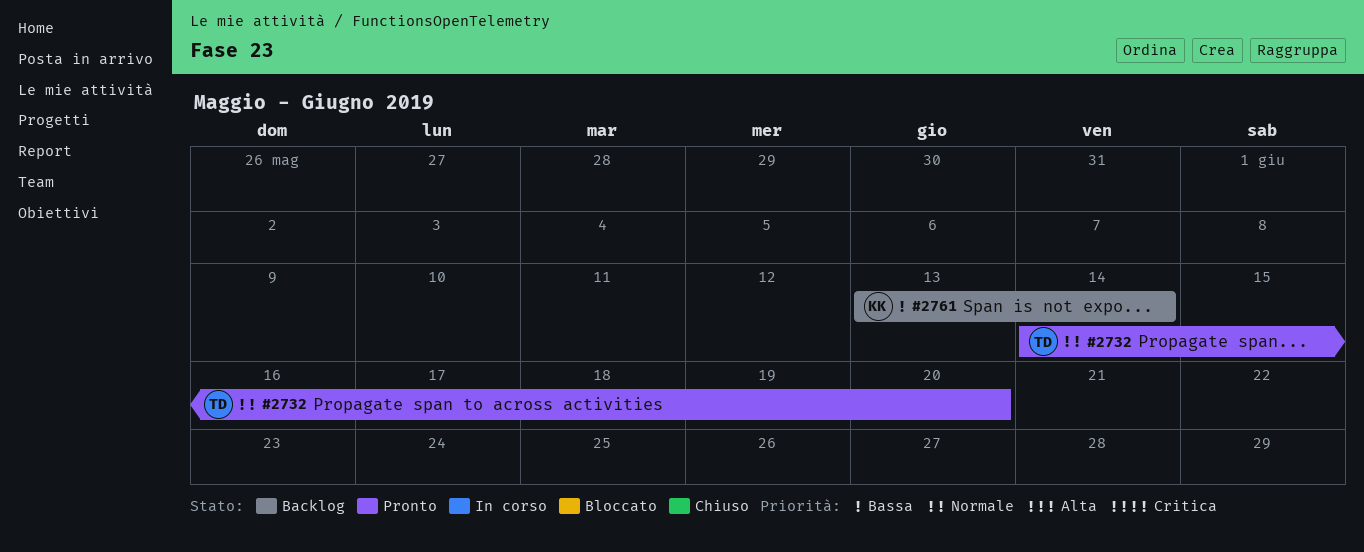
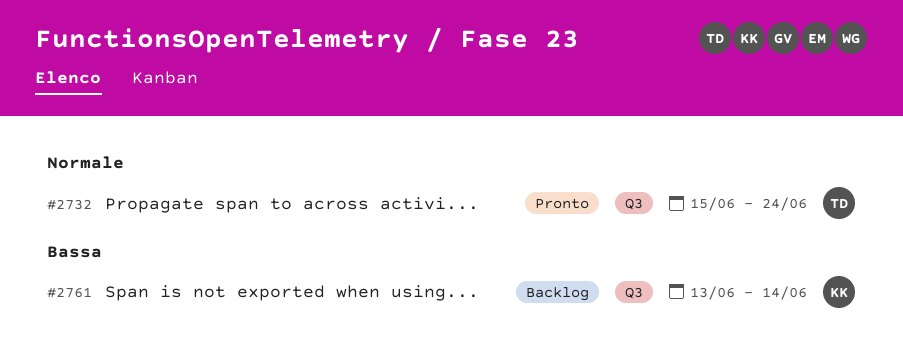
#2732, start: Jun 14 -> Jun 15
#2732, due: Jun 20 -> Jun 24

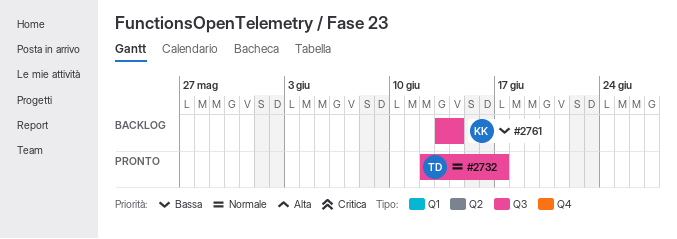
#2732, start: Jun 15 -> Jun 12
#2732, due: Jun 24 -> Jun 17

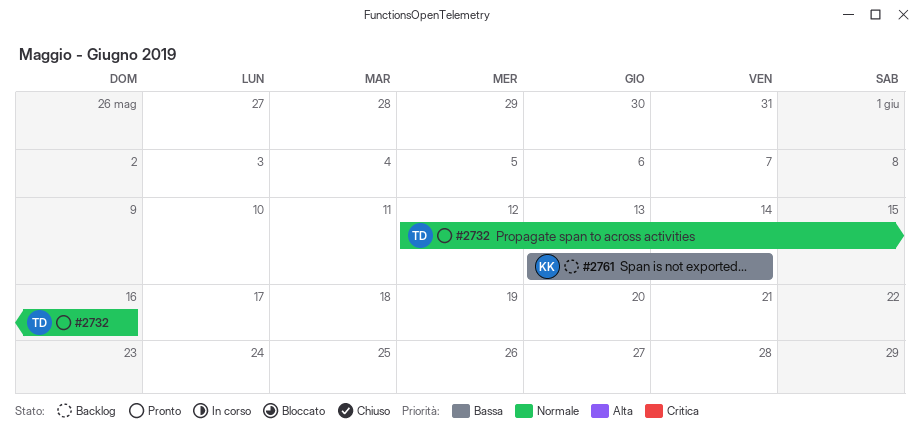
#2732, due: Jun 17 -> Jun 16

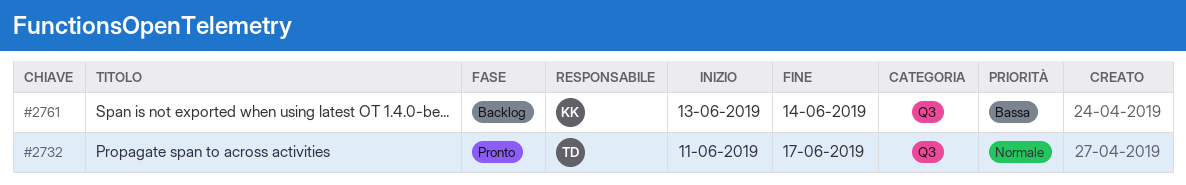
#2732, start: Jun 12 -> Jun 11
#2732, due: Jun 16 -> Jun 17

